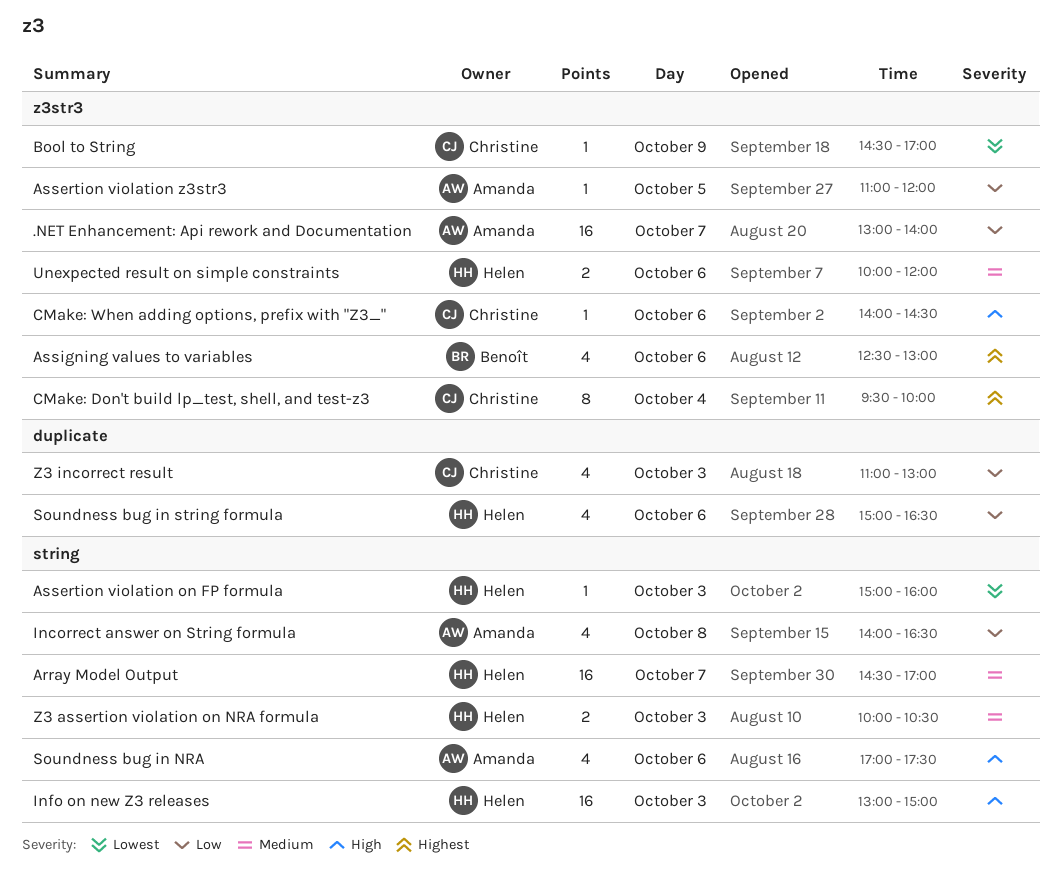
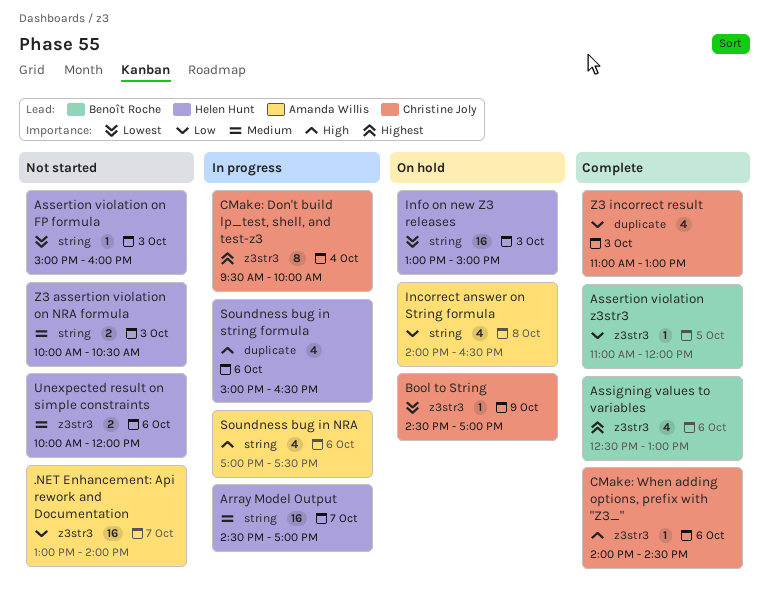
Assertion violation z3str3, owner: Amanda Willis -> Benoît Roche
Info on new Z3 releases, priority: High -> Lowest
Soundness bug in string formula, priority: Low -> High

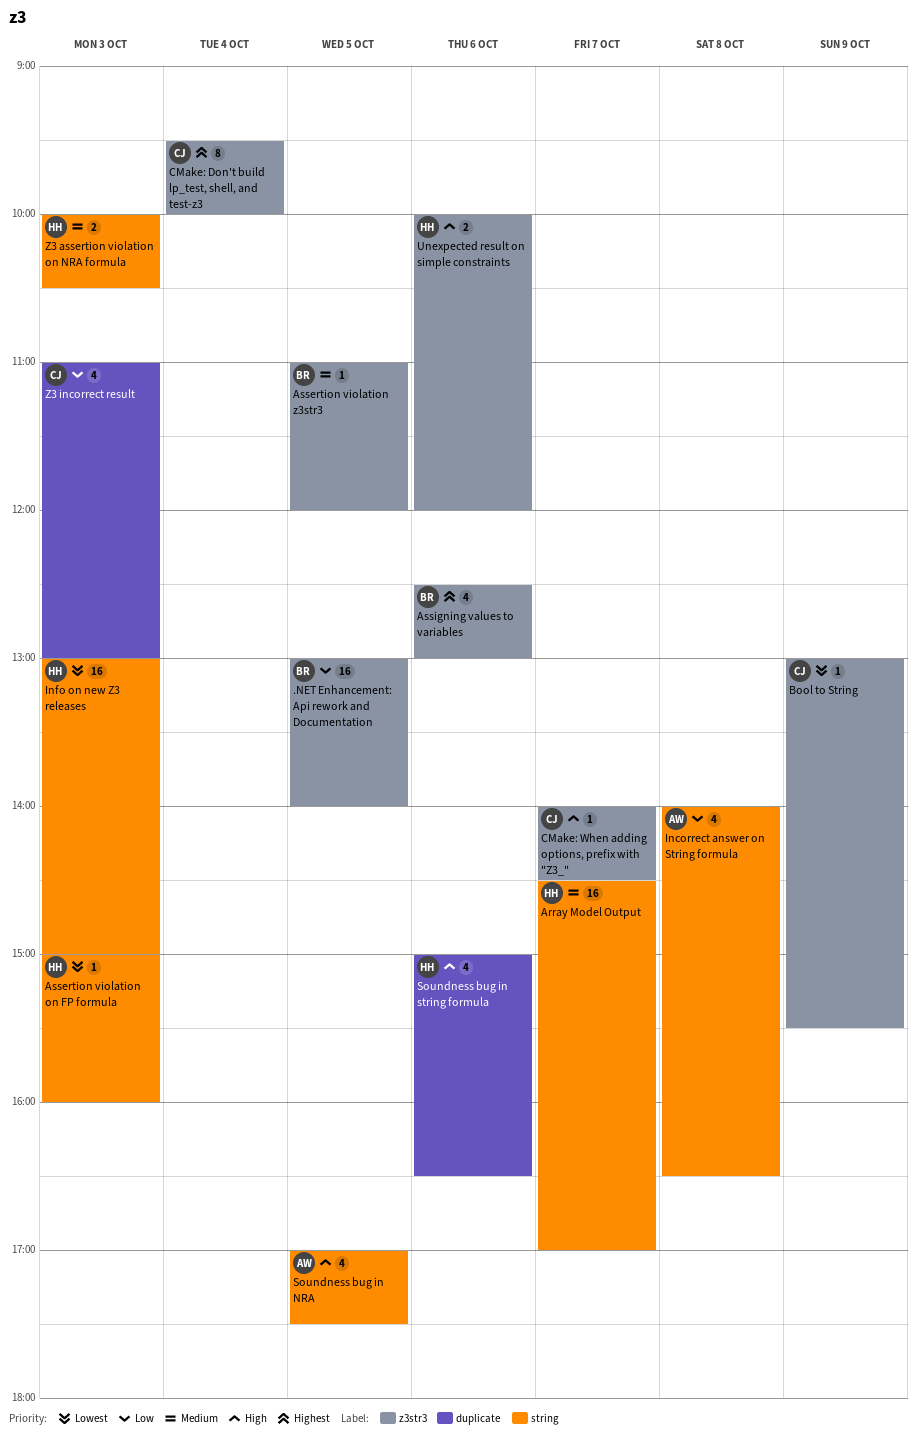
.NET Enhancement: Api rework and Documentation, owner: Amanda Willis -> Benoît Roche
.NET Enhancement: Api rework and Documentation, day: Oct 7 -> Oct 5
Assertion violation z3str3, priority: Low -> Medium
Bool to String, begins: 14:30 -> 13:00
Bool to String, ends: 17:00 -> 15:30
CMake: When adding options, prefix with "Z3_", day: Oct 6 -> Oct 7
Soundness bug in NRA, day: Oct 6 -> Oct 5
Unexpected result on simple constraints, priority: Medium -> High

